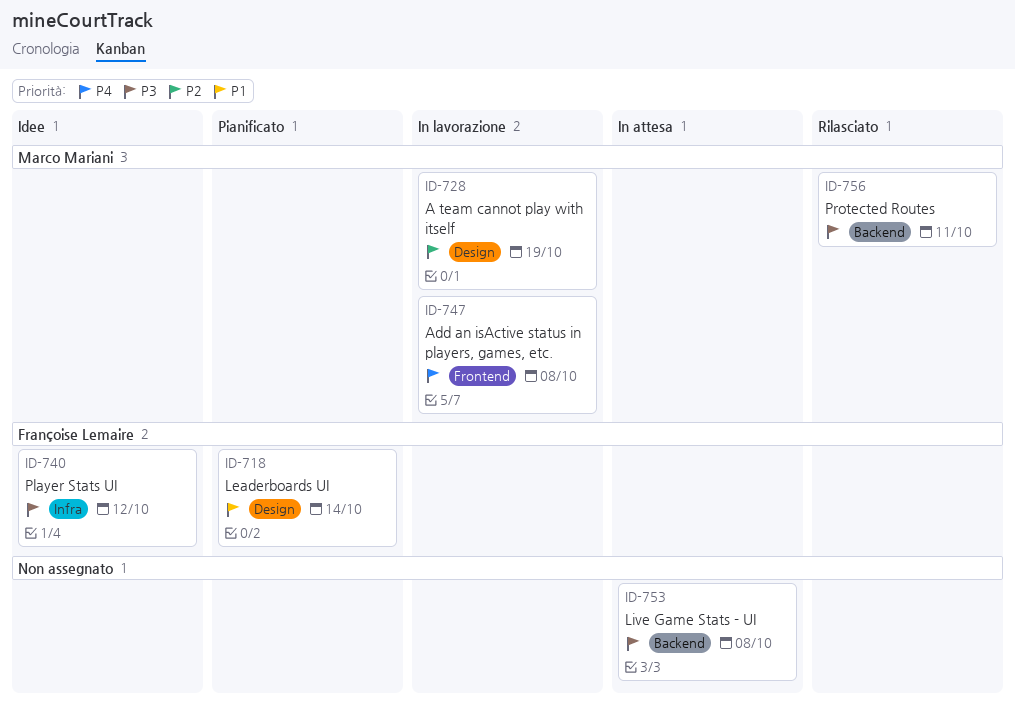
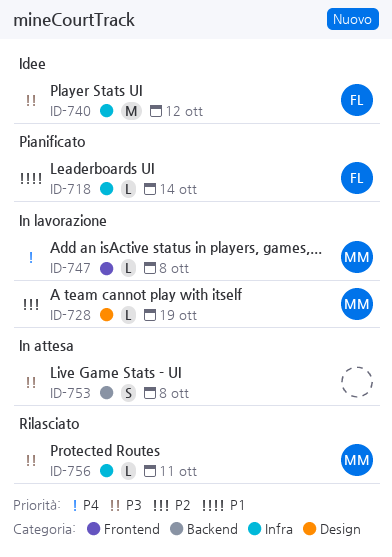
ID-718, label: Design -> Infra
ID-756, label: Backend -> Infra

